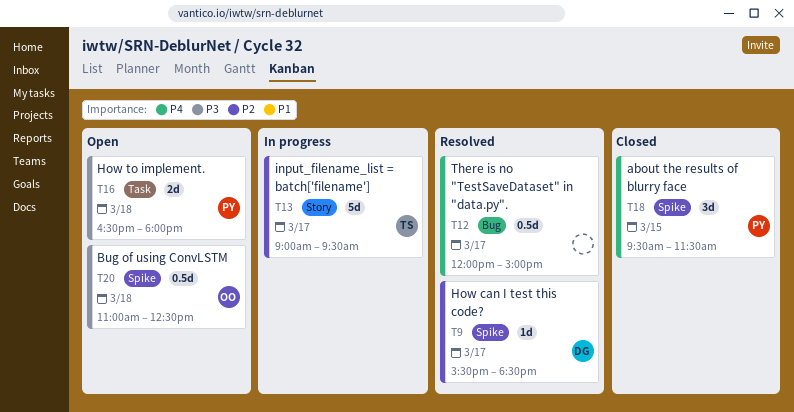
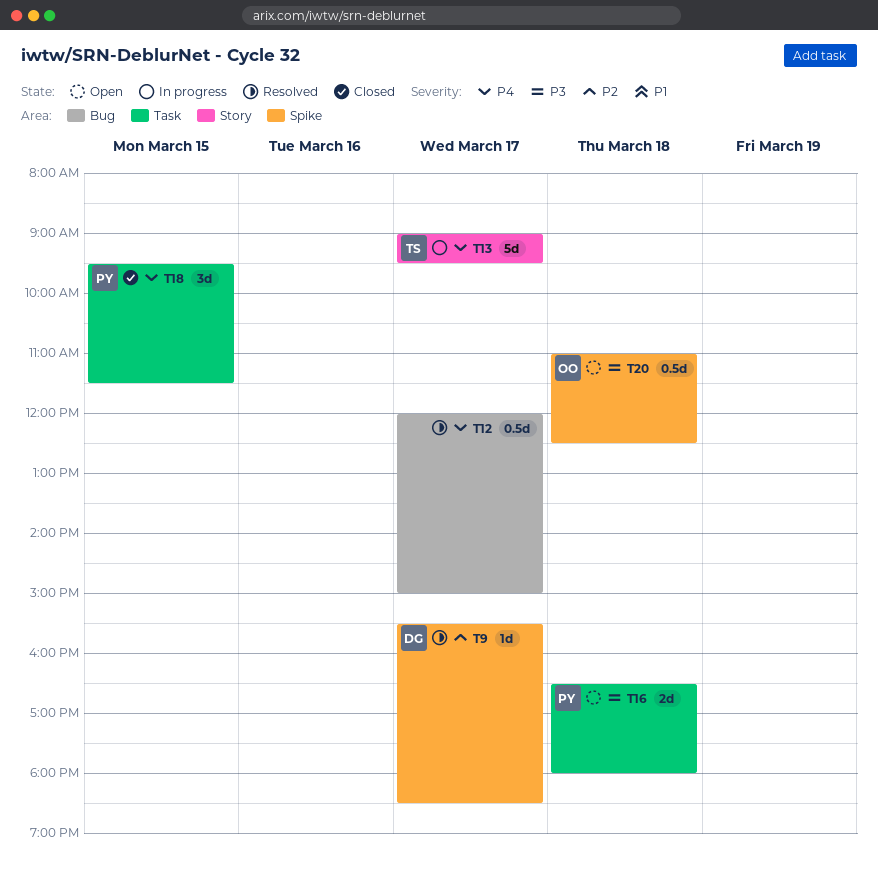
T13, priority: P2 -> P4
T18, label: Spike -> Task

